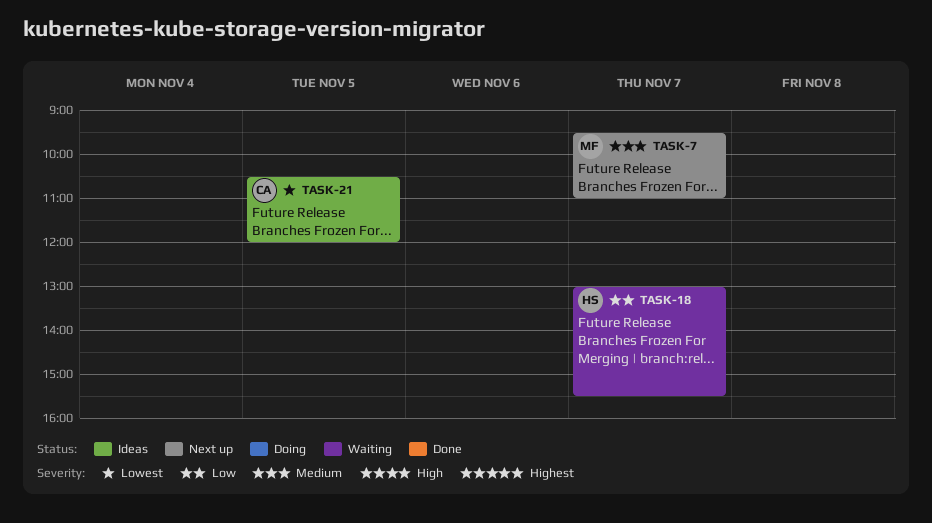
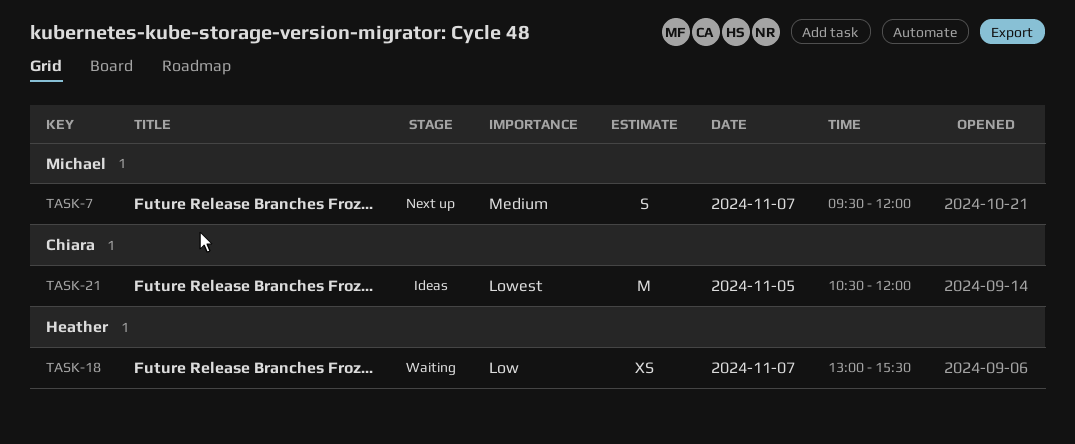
TASK-7, ends: 11:00 -> 12:00

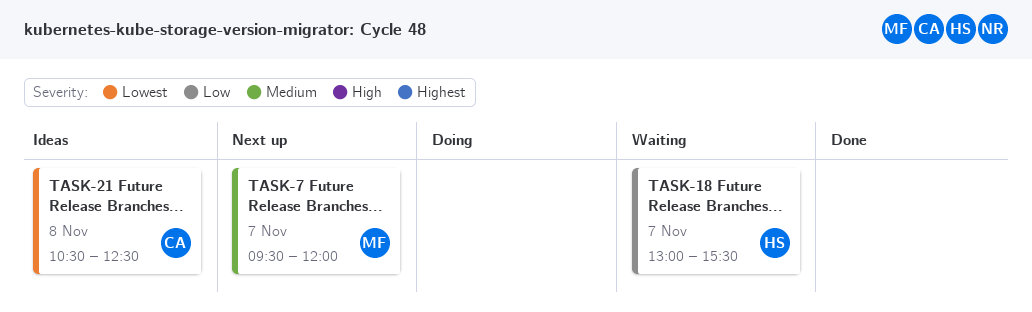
TASK-21, day: Nov 5 -> Nov 8
TASK-21, ends: 12:00 -> 12:30

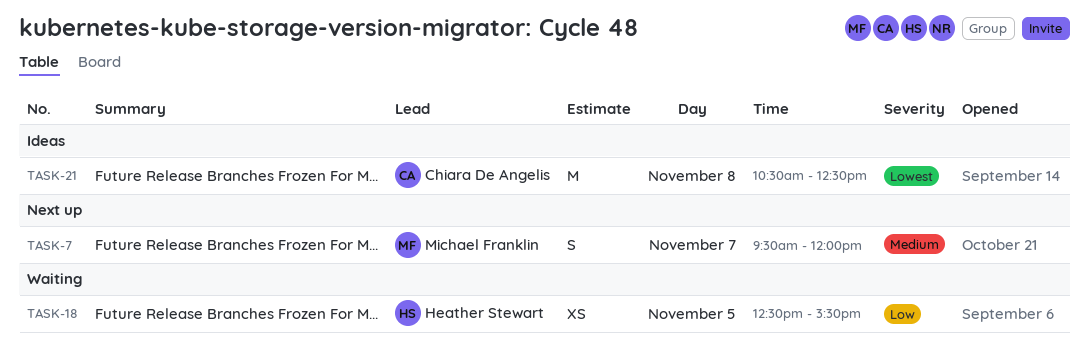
TASK-18, day: Nov 7 -> Nov 5
TASK-18, begins: 13:00 -> 12:30

